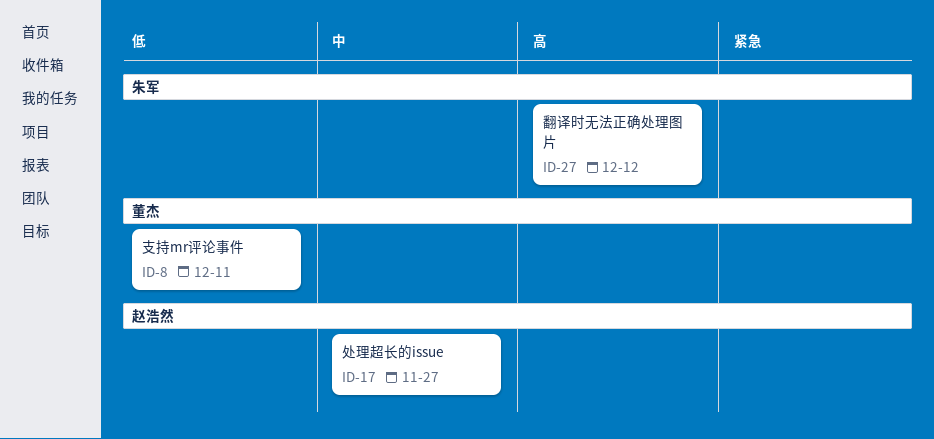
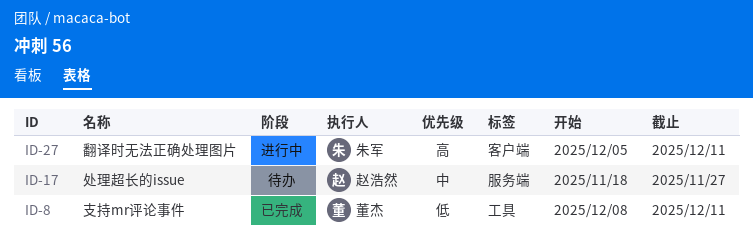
ID-27, due: Dec 12 -> Dec 11

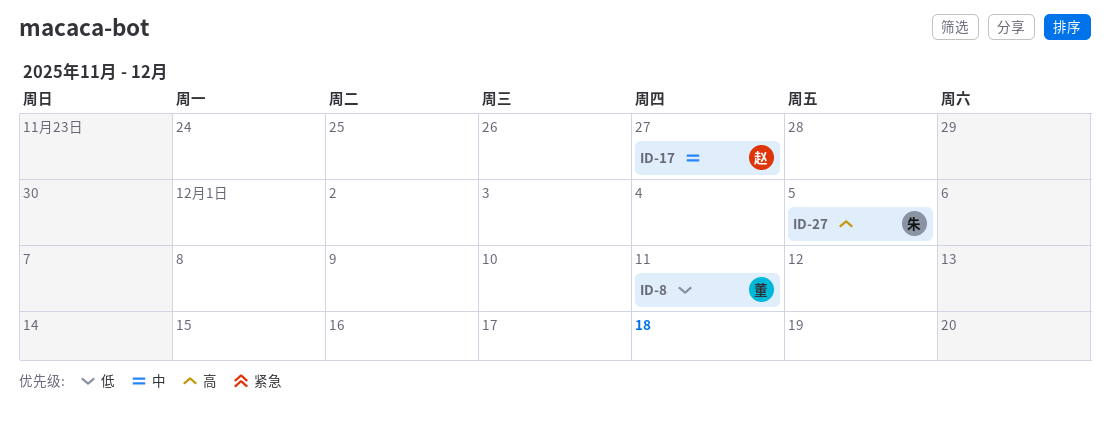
ID-27, due: Dec 11 -> Dec 5

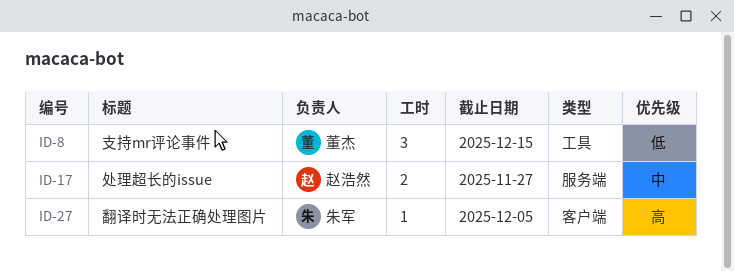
ID-8, due: Dec 11 -> Dec 15

